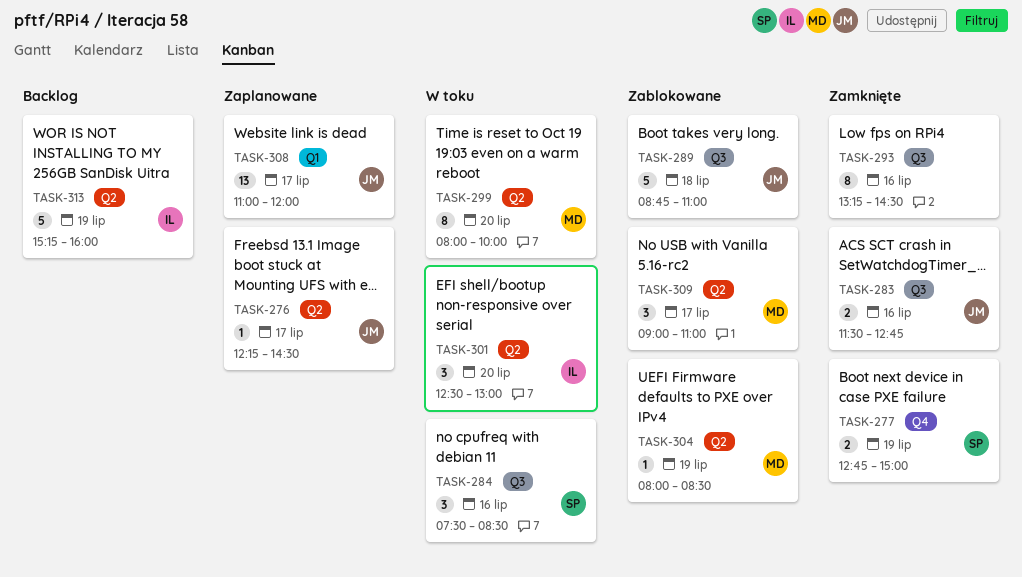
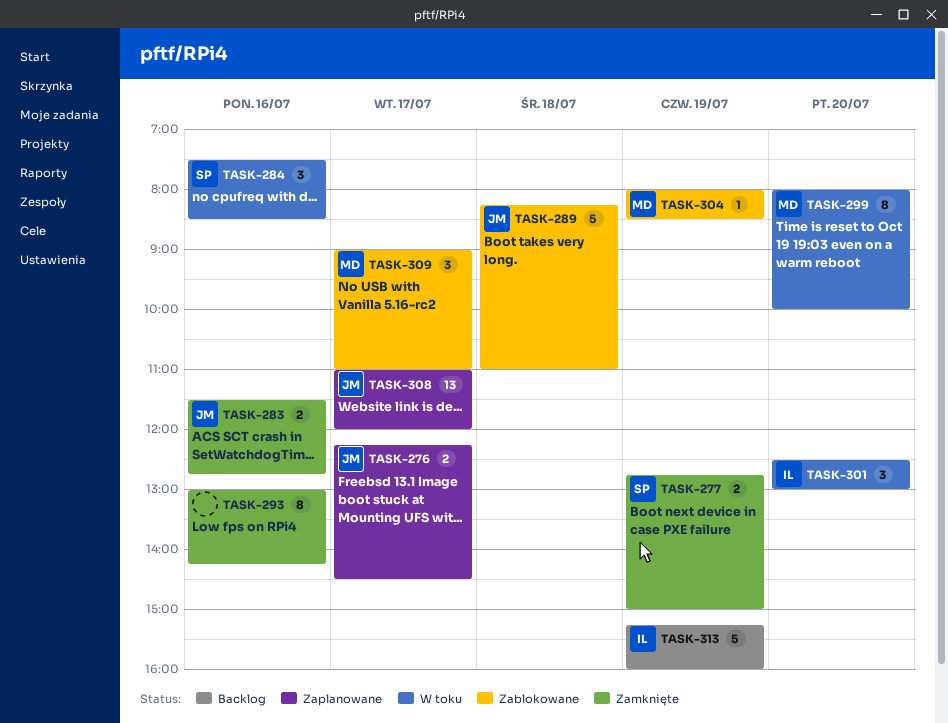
TASK-276, estimate: 1 -> 2
TASK-289, begins: 08:45 -> 08:15
TASK-293, begins: 13:15 -> 13:00
TASK-293, ends: 14:30 -> 14:15

